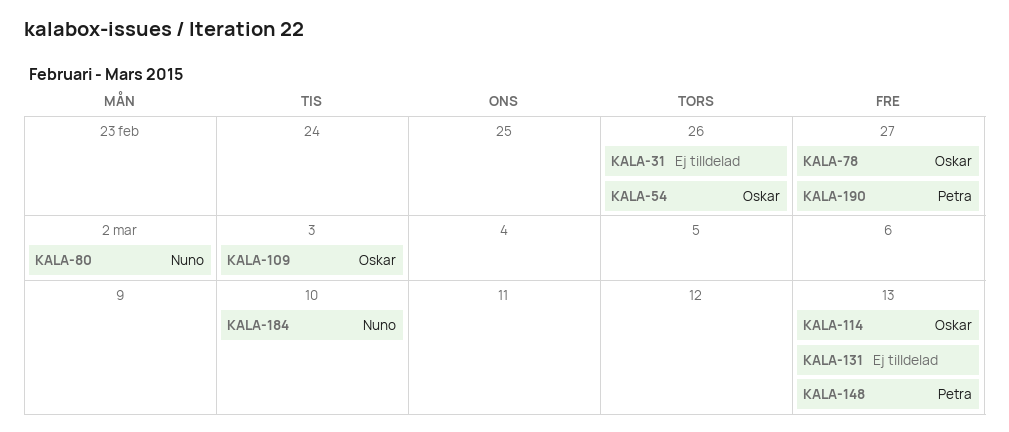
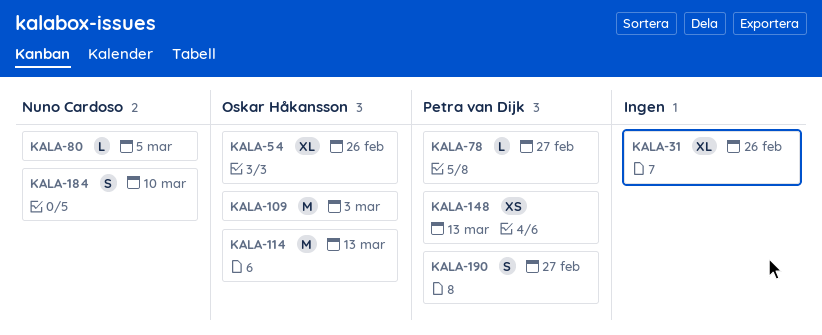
KALA-78, owner: Oskar Håkansson -> Petra van Dijk
KALA-80, due: Mar 2 -> Mar 5
KALA-131: present -> none

